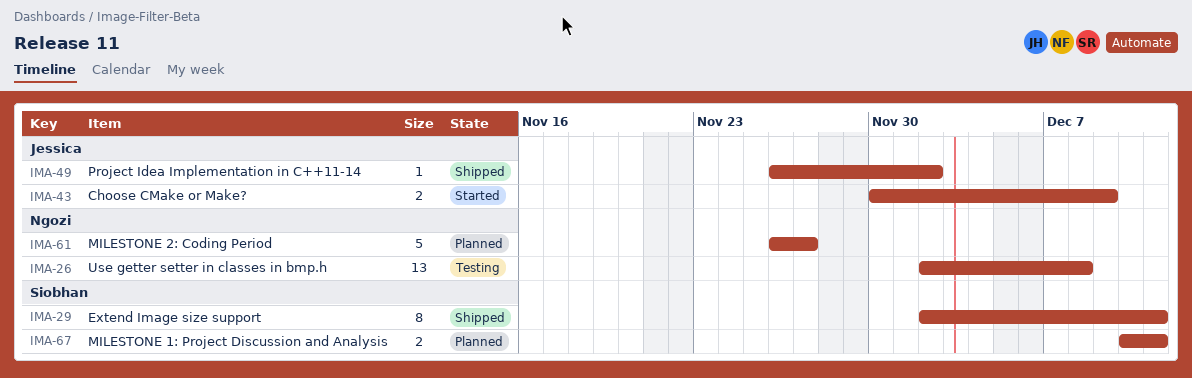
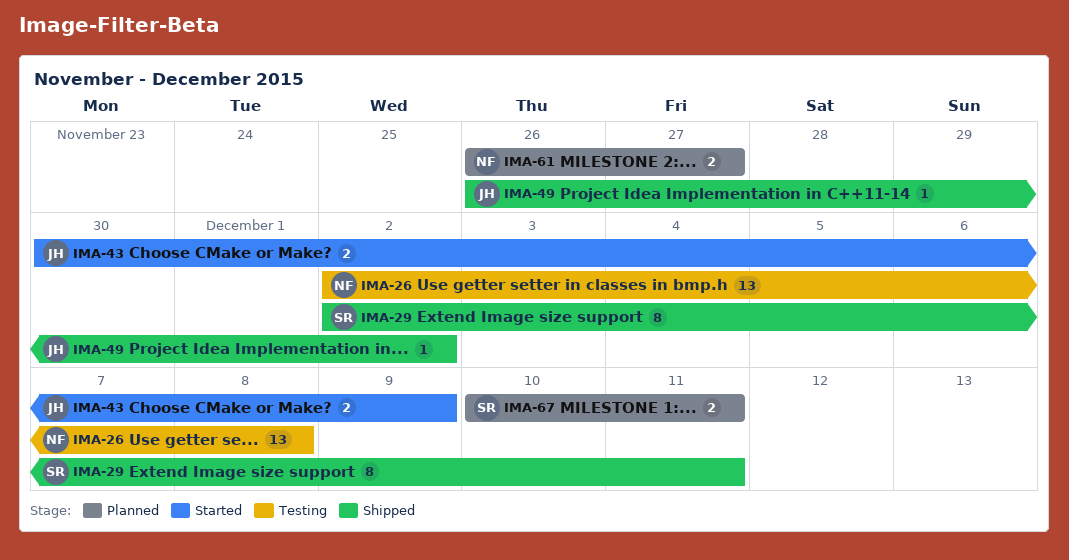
IMA-61, estimate: 5 -> 2

